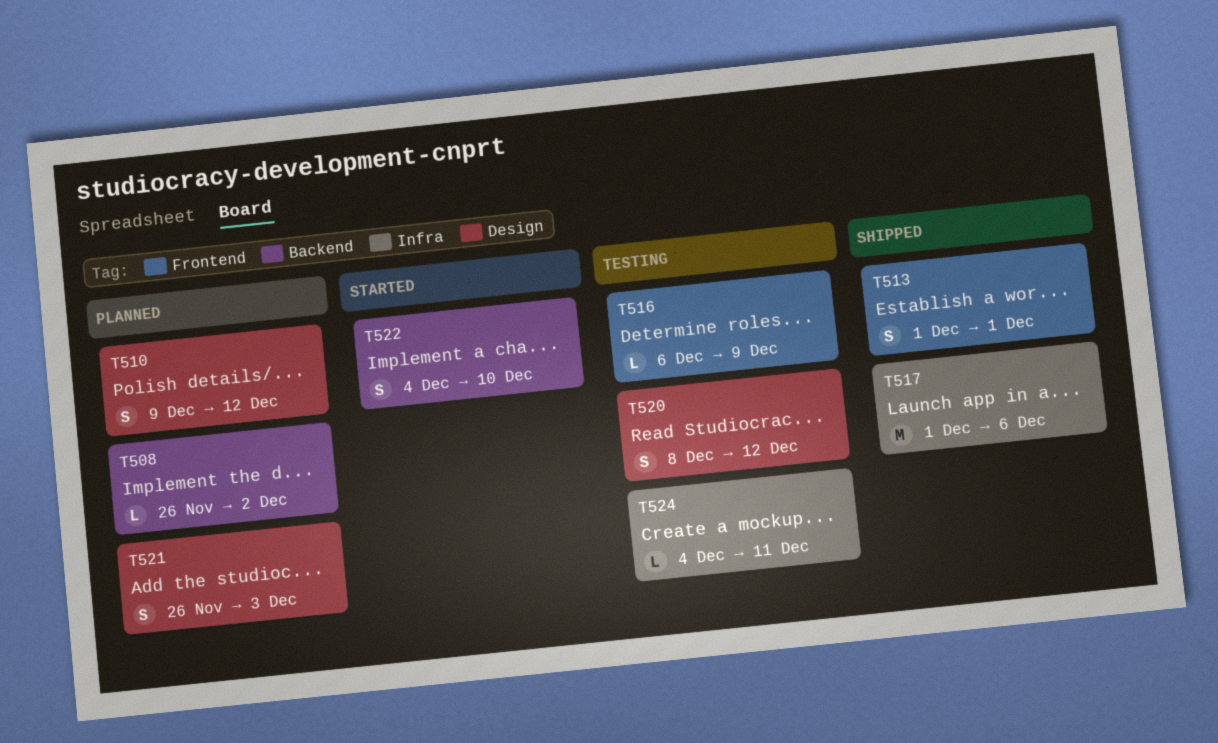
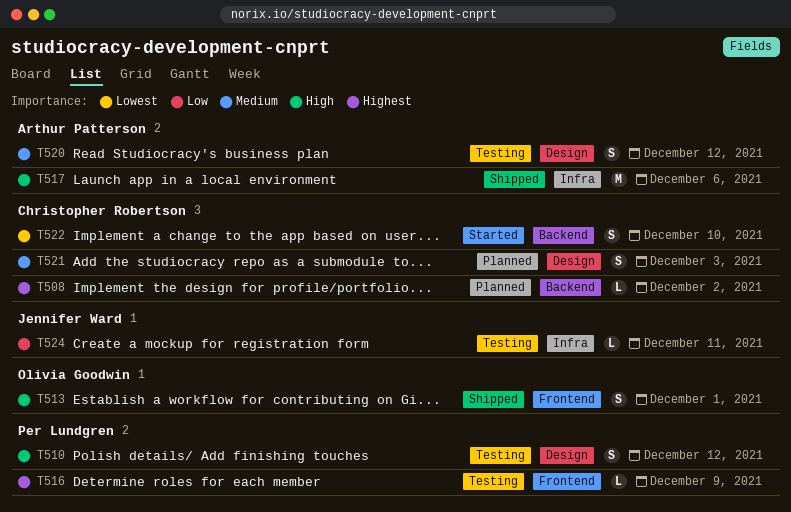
T510, status: Planned -> Testing

